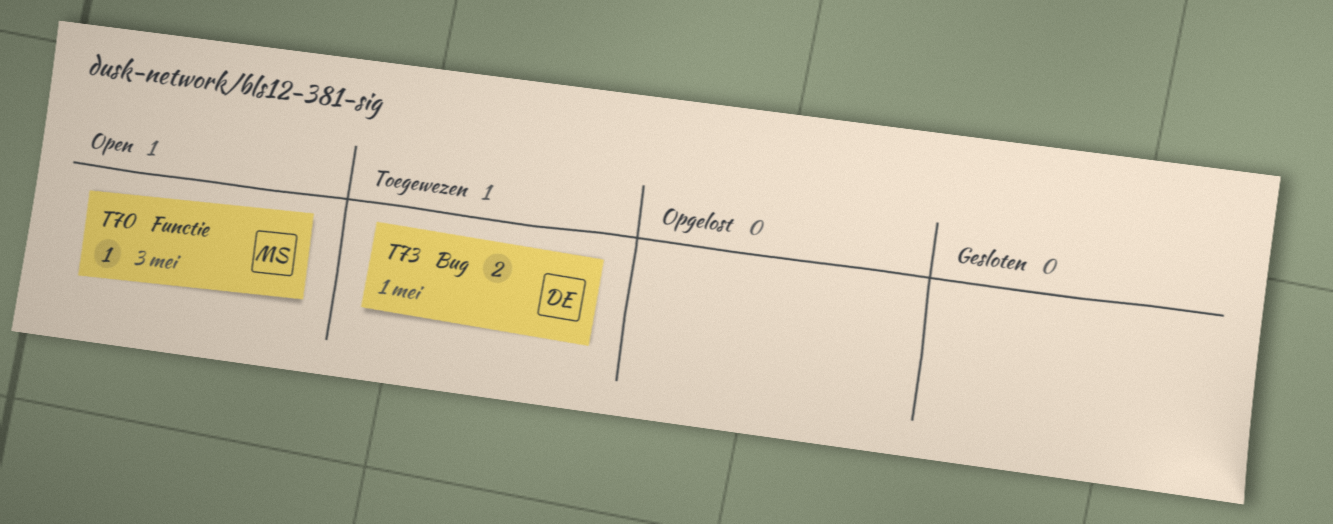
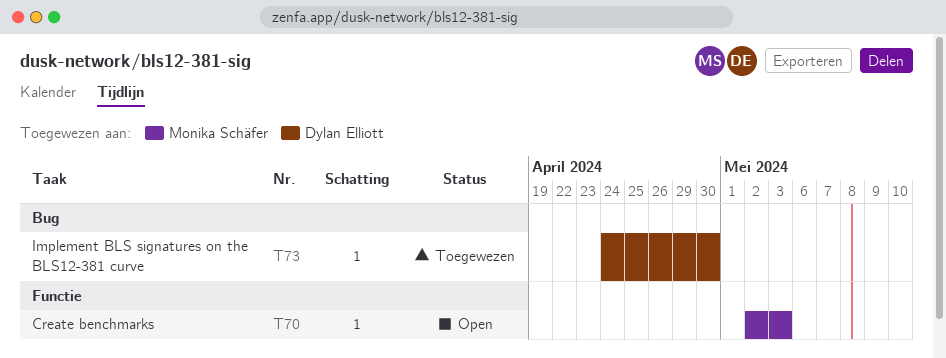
T73, estimate: 2 -> 1
T73, due: May 1 -> Apr 30

